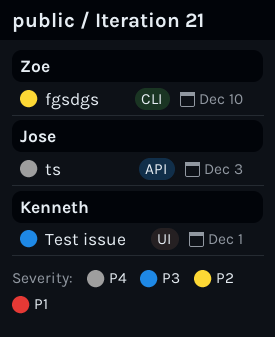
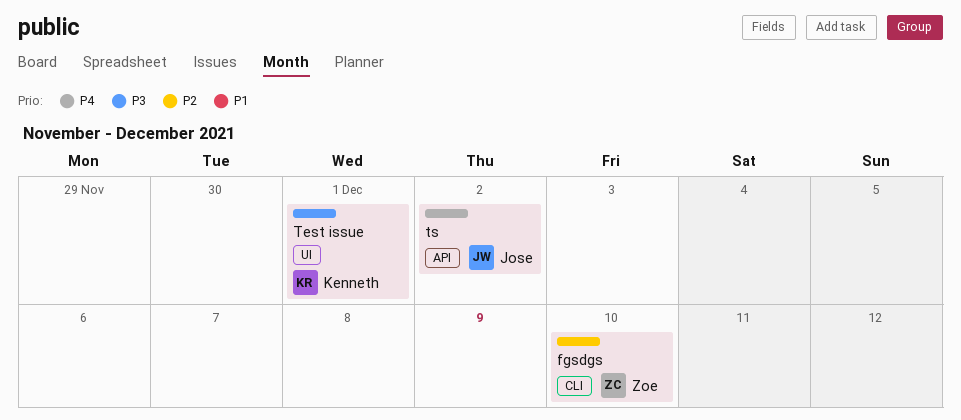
ts, due: Dec 3 -> Dec 2

